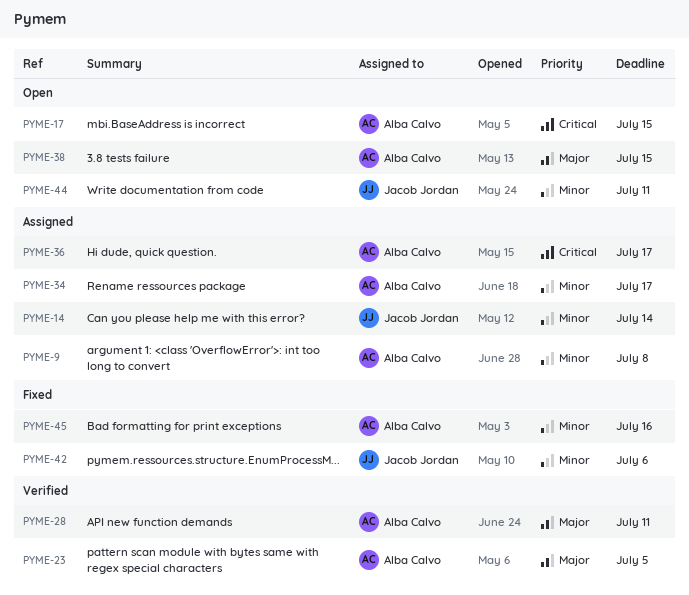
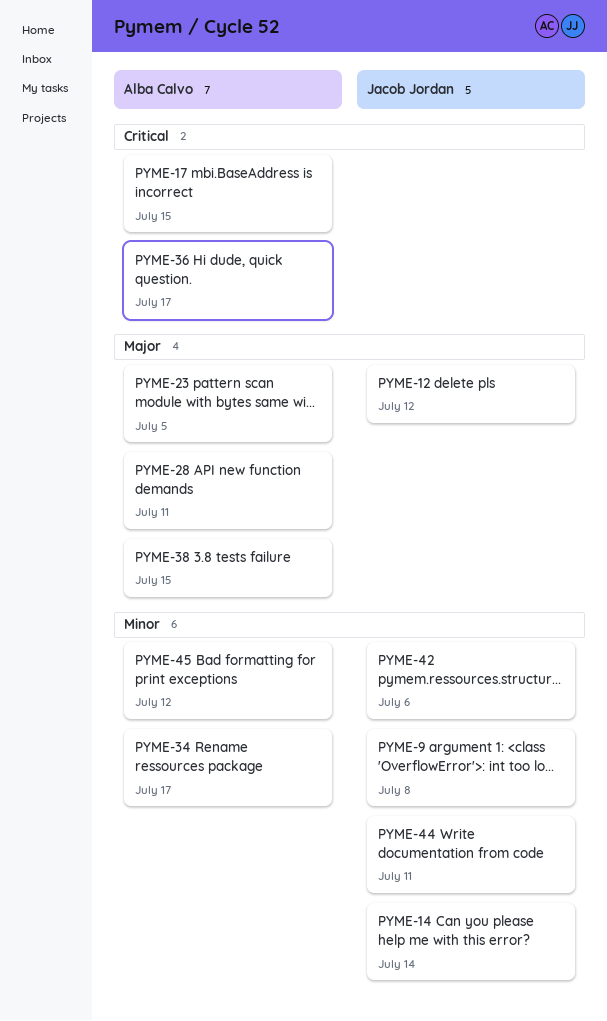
PYME-9, owner: Alba Calvo -> Jacob Jordan
PYME-12: none -> present
PYME-45, due: Jul 16 -> Jul 12

